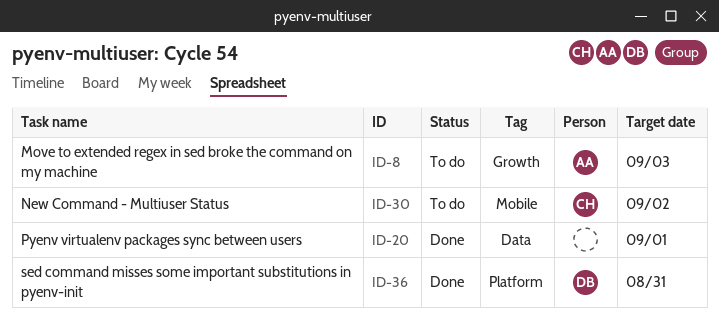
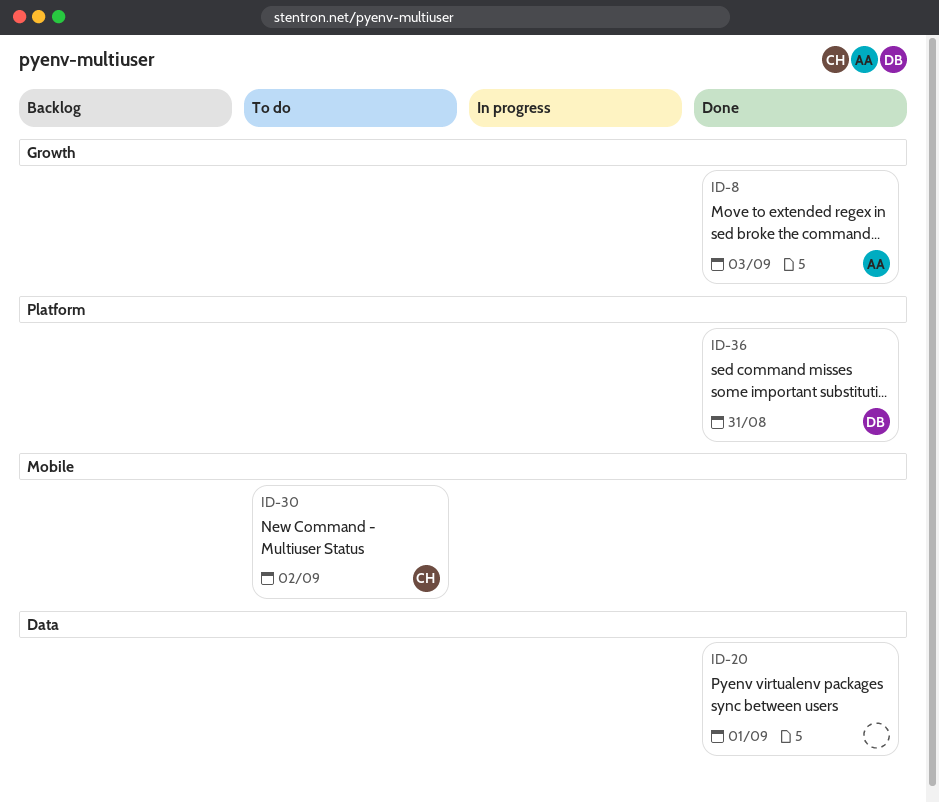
ID-8, status: To do -> Done

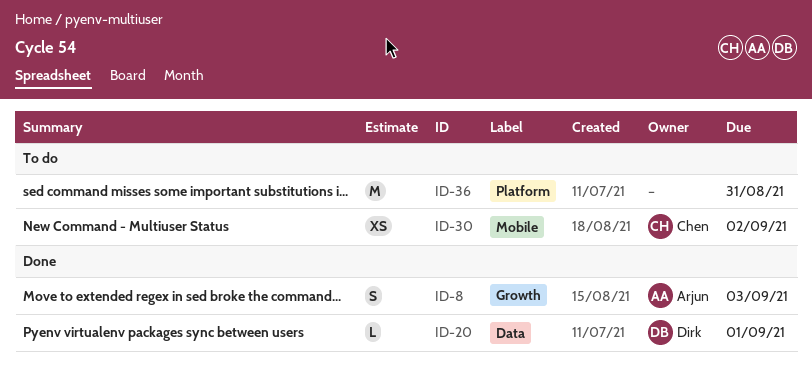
ID-20, owner: none -> Dirk
ID-36, status: Done -> To do
ID-36, owner: Dirk -> none

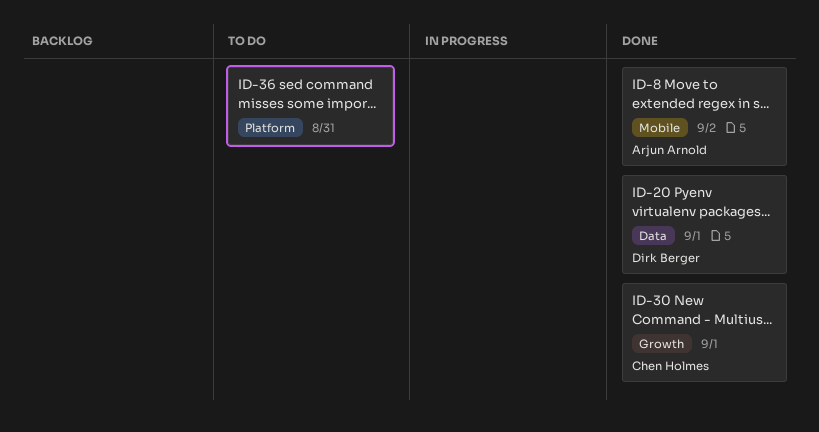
ID-8, label: Growth -> Mobile
ID-8, due: Sep 3 -> Sep 2
ID-30, status: To do -> Done
ID-30, label: Mobile -> Growth
ID-30, due: Sep 2 -> Sep 1

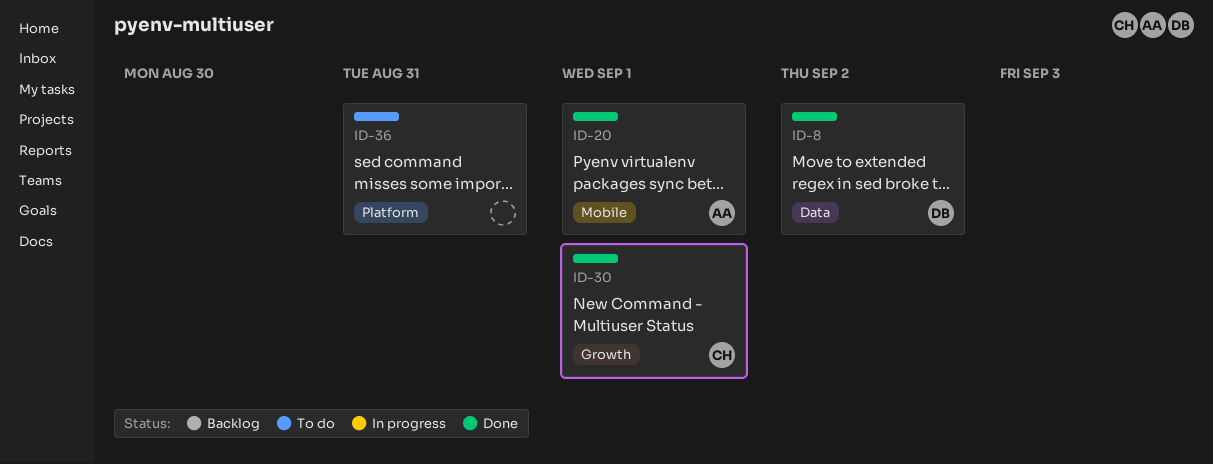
ID-8, owner: Arjun Arnold -> Dirk Berger
ID-8, label: Mobile -> Data
ID-20, owner: Dirk Berger -> Arjun Arnold
ID-20, label: Data -> Mobile

